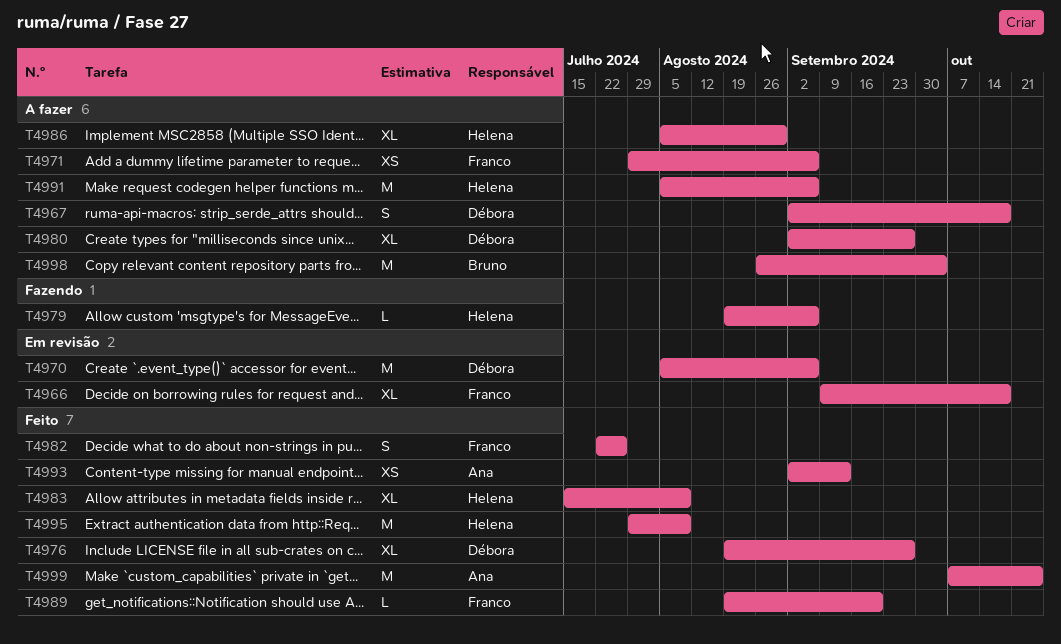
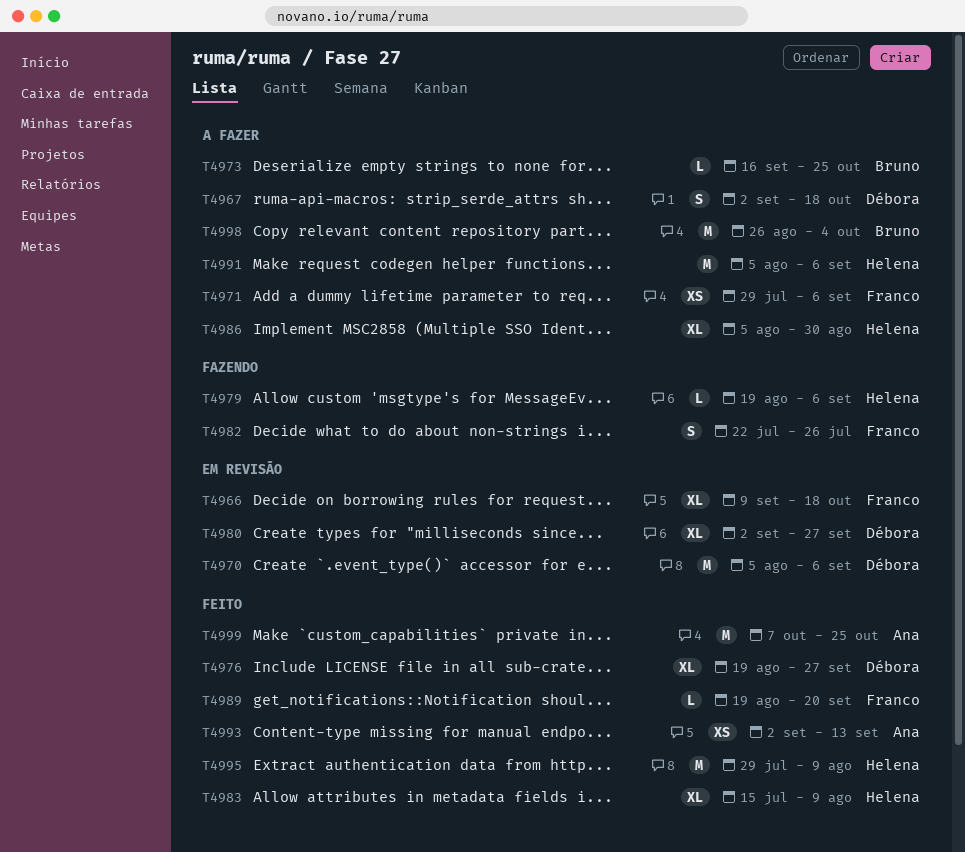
T4973: none -> present
T4980, status: A fazer -> Em revisão
T4982, status: Feito -> Fazendo

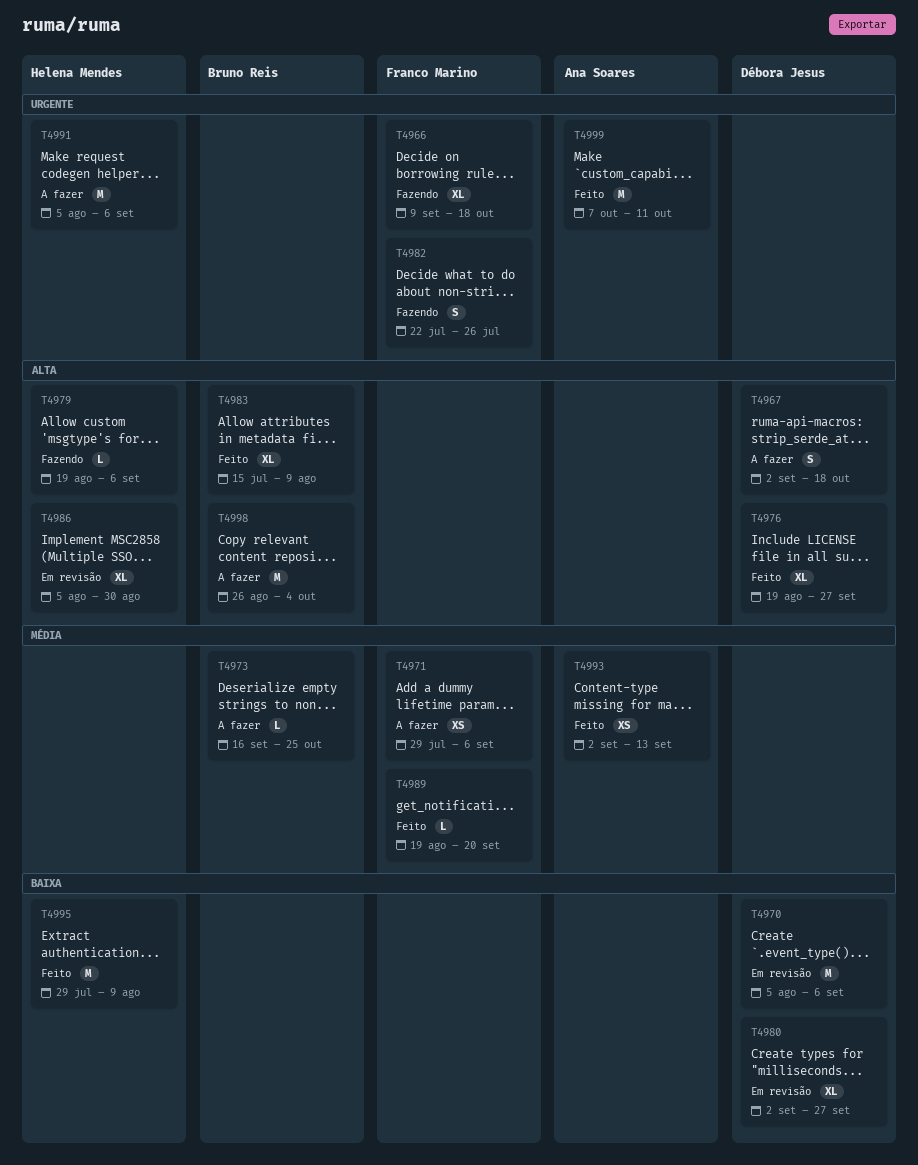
T4966, status: Em revisão -> Fazendo
T4983, owner: Helena Mendes -> Bruno Reis
T4986, status: A fazer -> Em revisão
T4999, due: Oct 25 -> Oct 11

